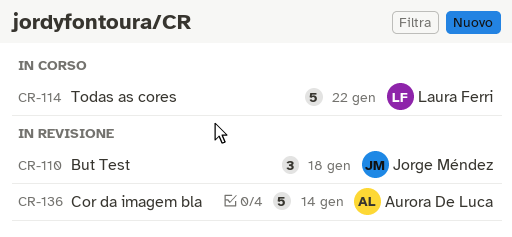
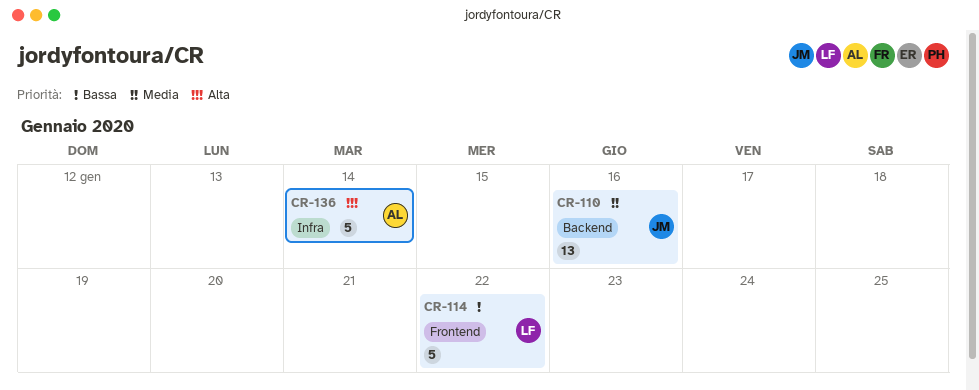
CR-110, estimate: 3 -> 13
CR-110, due: Jan 18 -> Jan 16

